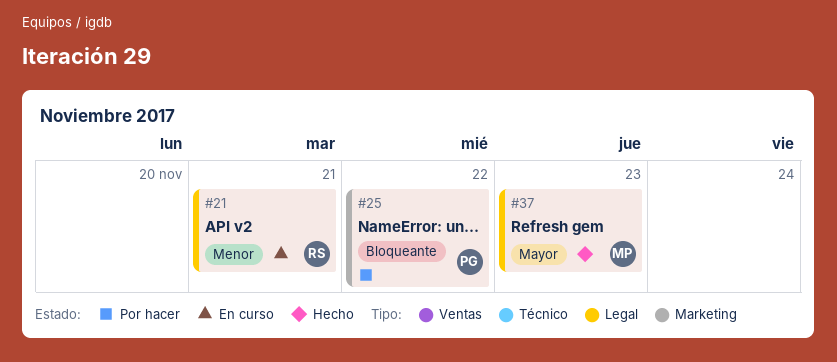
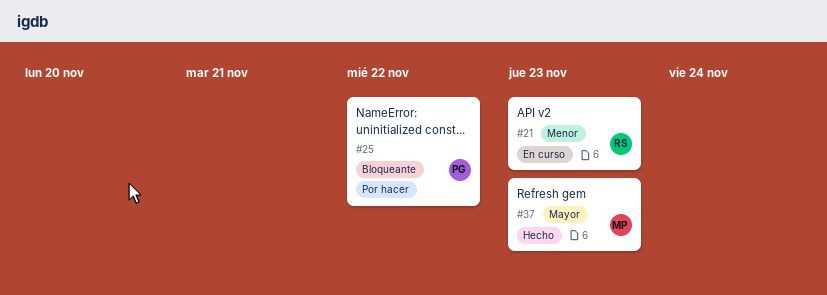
#21, due: Nov 21 -> Nov 23

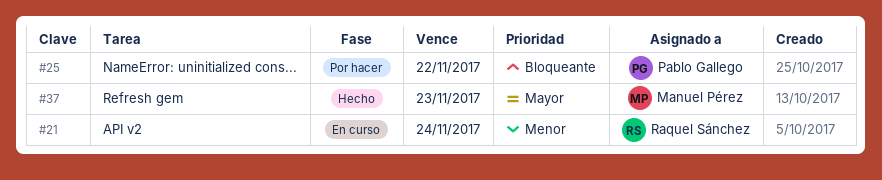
#21, due: Nov 23 -> Nov 24

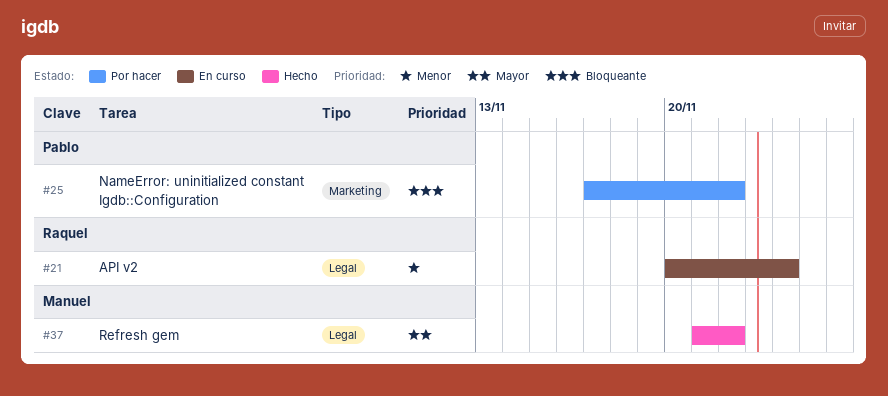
#37, due: Nov 23 -> Nov 22

